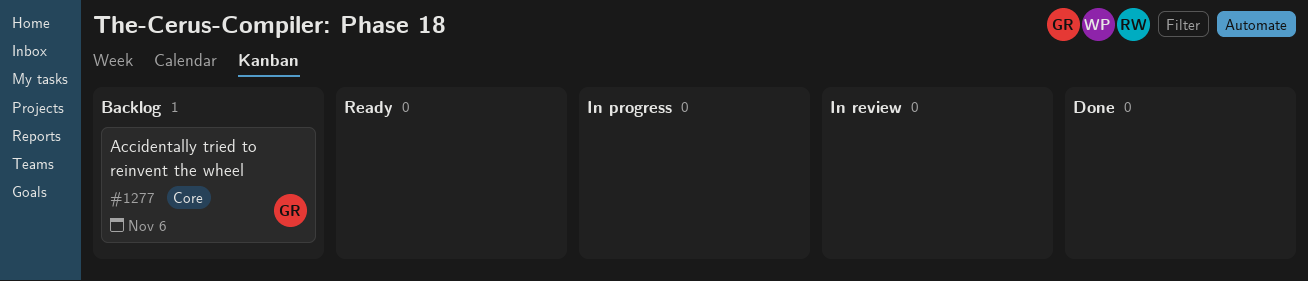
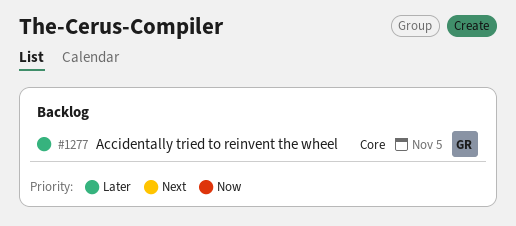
#1277, due: Nov 6 -> Nov 5

